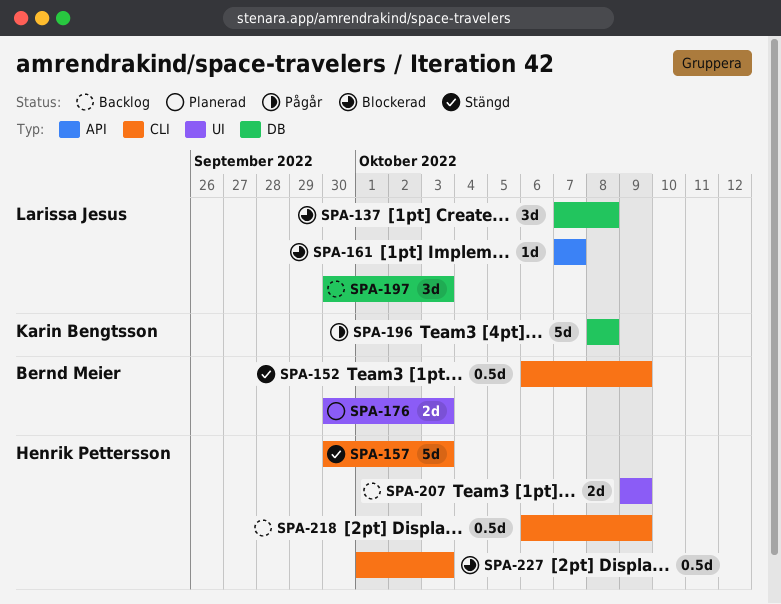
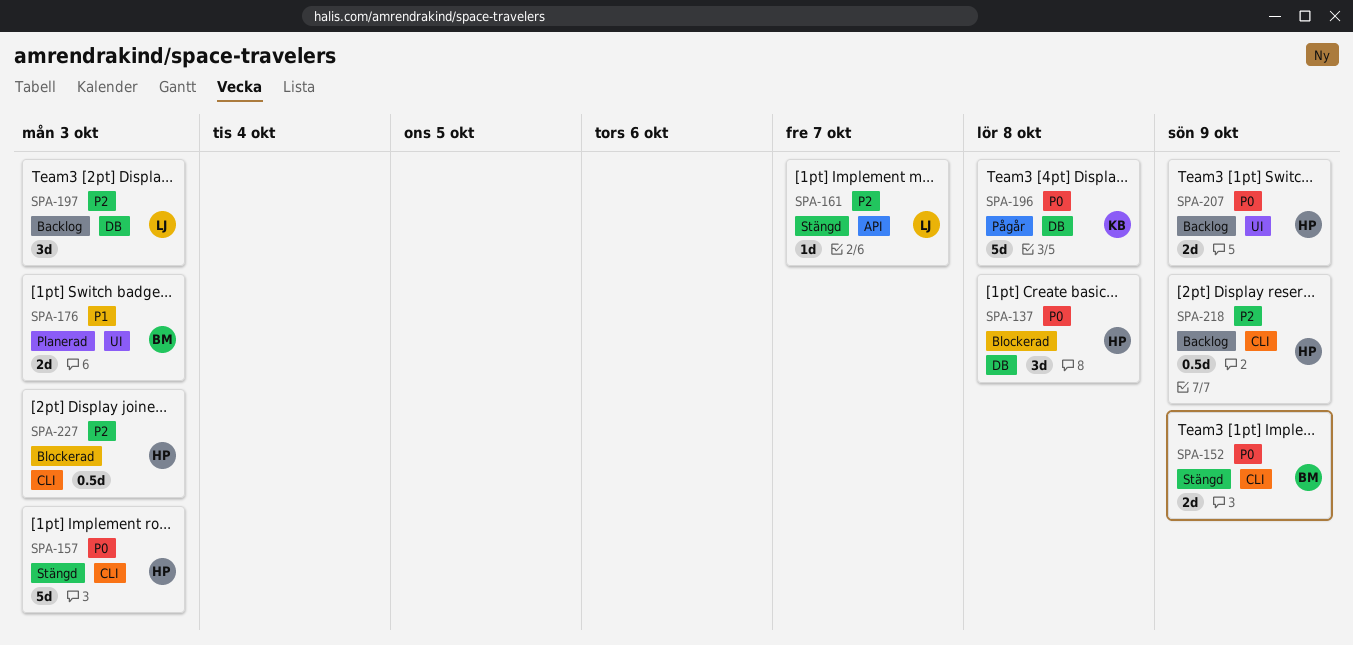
SPA-137, owner: Larissa Jesus -> Henrik Pettersson
SPA-152, estimate: 0.5d -> 2d
SPA-161, status: Blockerad -> Stängd

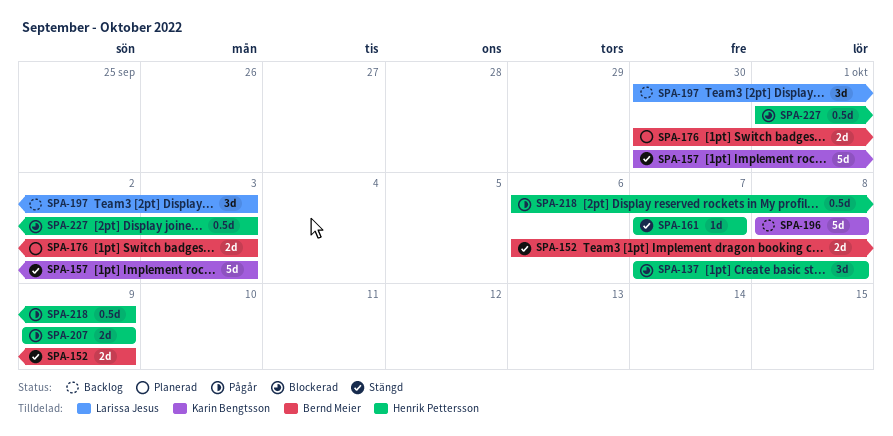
SPA-157, owner: Henrik Pettersson -> Karin Bengtsson
SPA-161, owner: Larissa Jesus -> Henrik Pettersson
SPA-196, status: Pågår -> Backlog
SPA-207, status: Backlog -> Pågår
SPA-218, status: Backlog -> Pågår

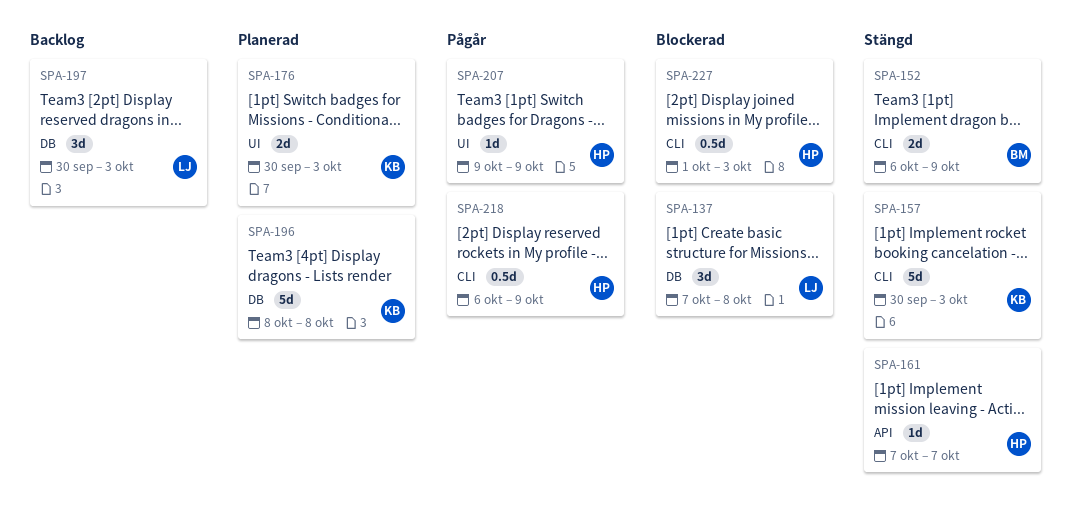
SPA-137, owner: Henrik Pettersson -> Larissa Jesus
SPA-176, owner: Bernd Meier -> Karin Bengtsson
SPA-196, status: Backlog -> Planerad
SPA-207, estimate: 2d -> 1d

